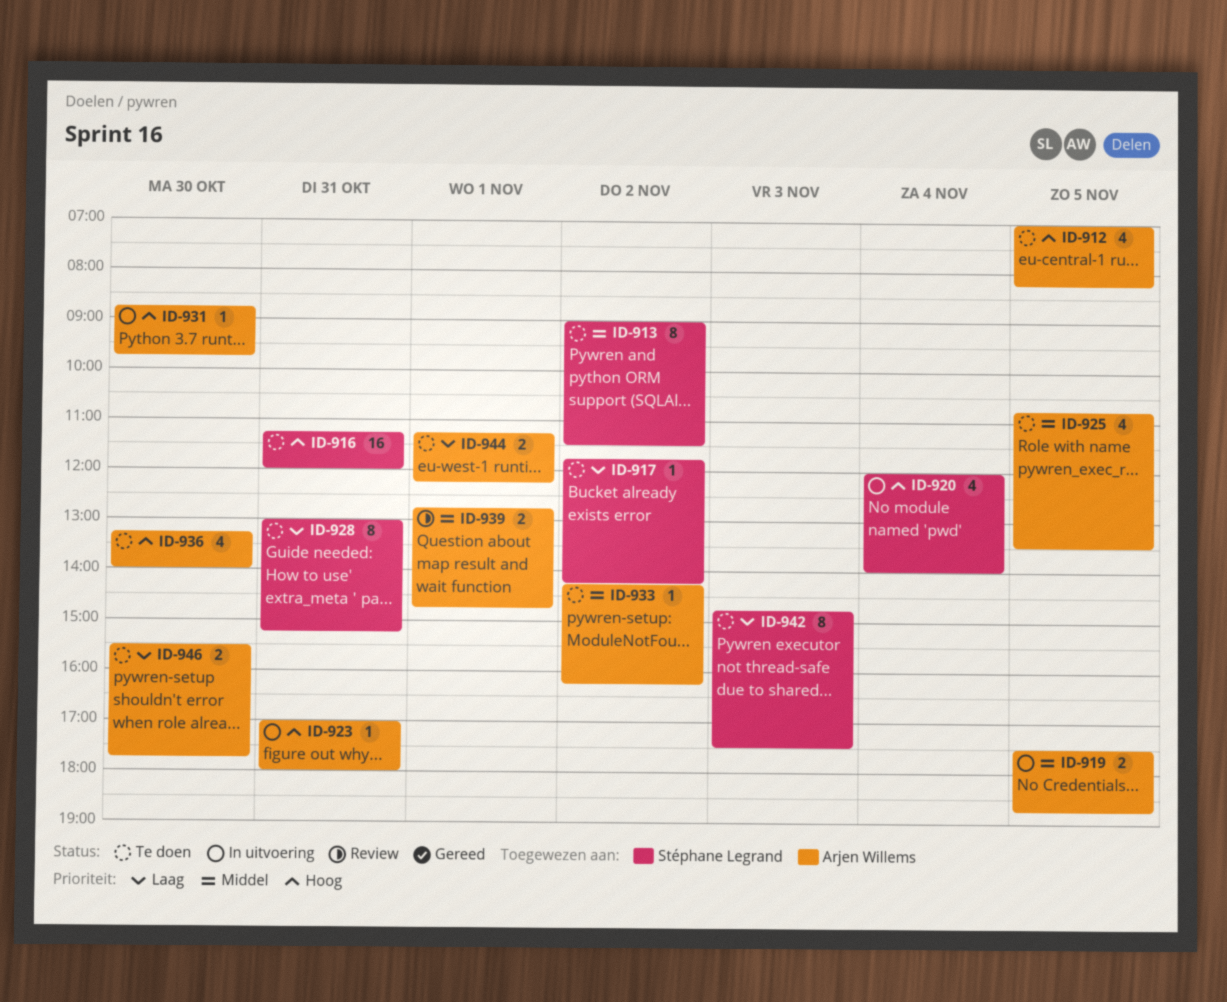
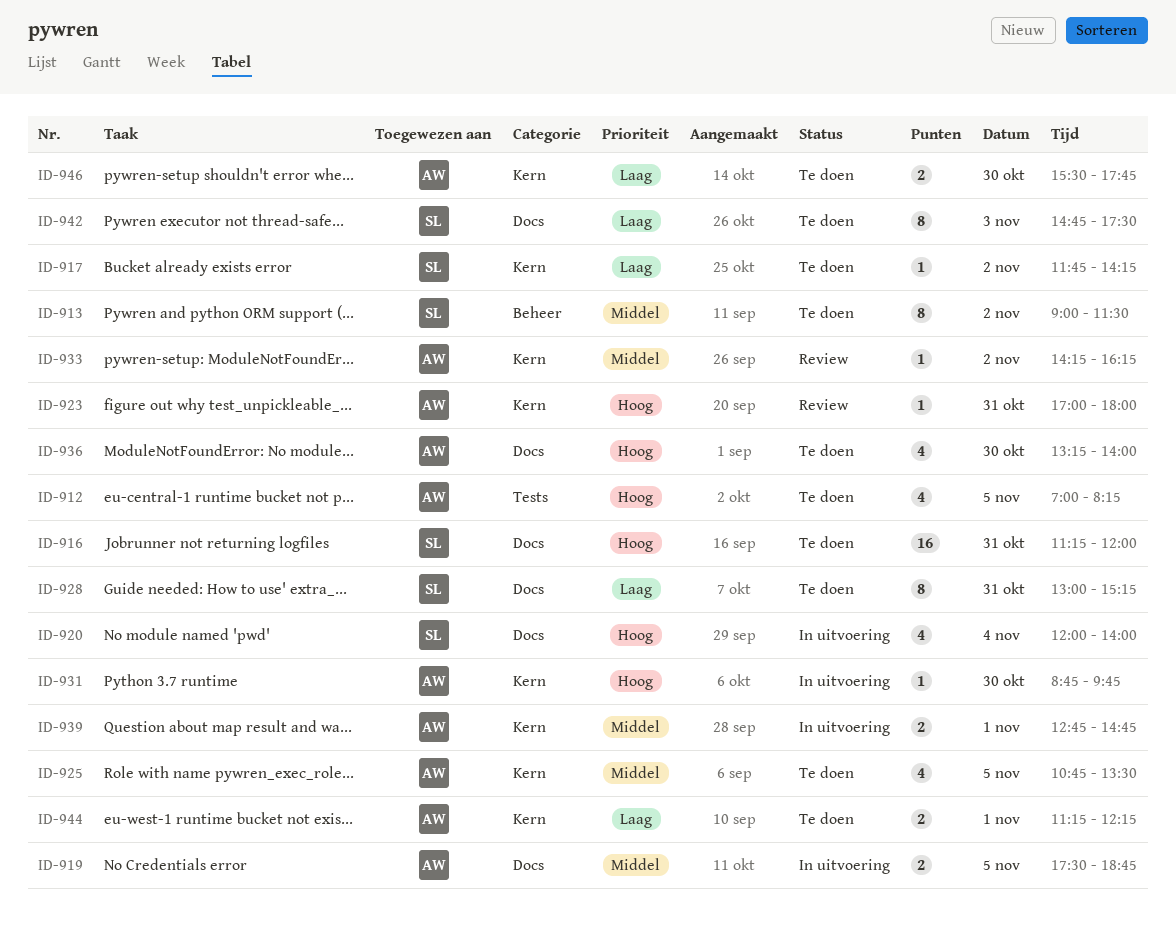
ID-923, status: In uitvoering -> Review
ID-933, status: Te doen -> Review
ID-939, status: Review -> In uitvoering

